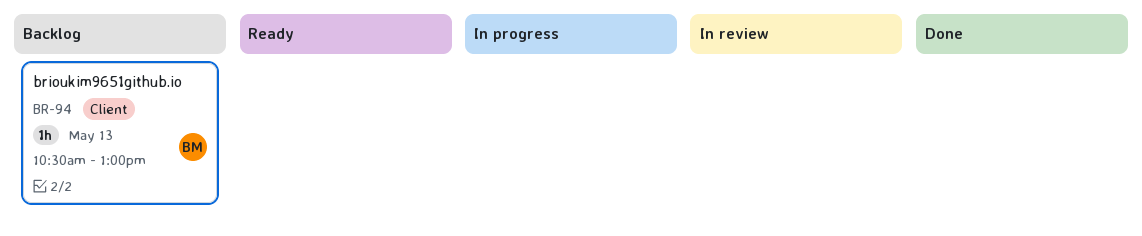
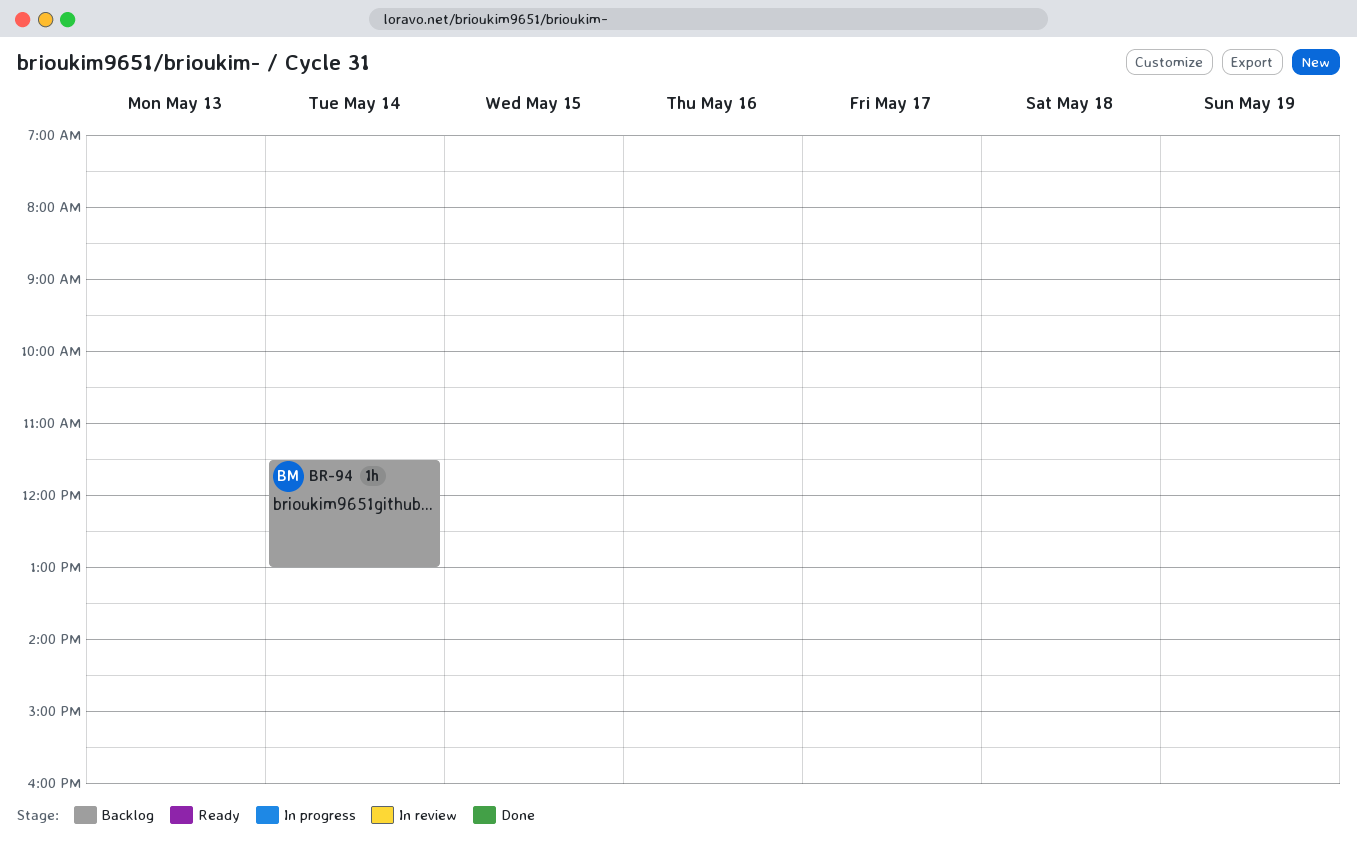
BR-94, day: May 13 -> May 14
BR-94, begins: 10:30 -> 11:30

